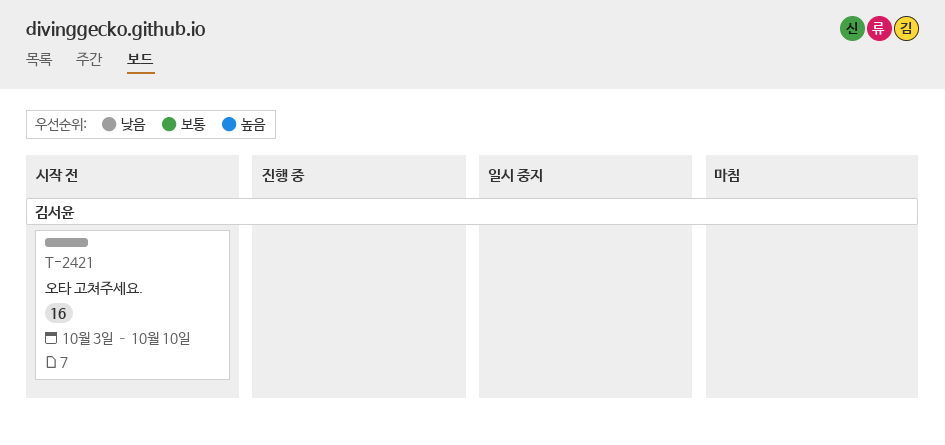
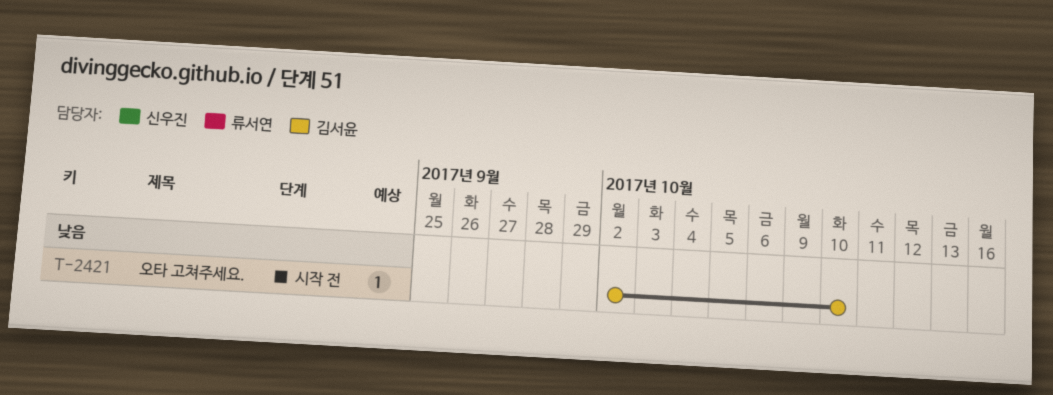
T-2421, estimate: 16 -> 1
T-2421, start: Oct 3 -> Oct 2

